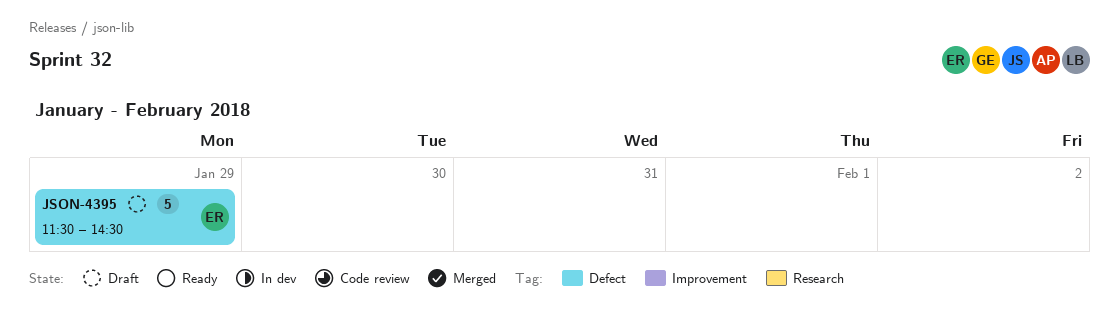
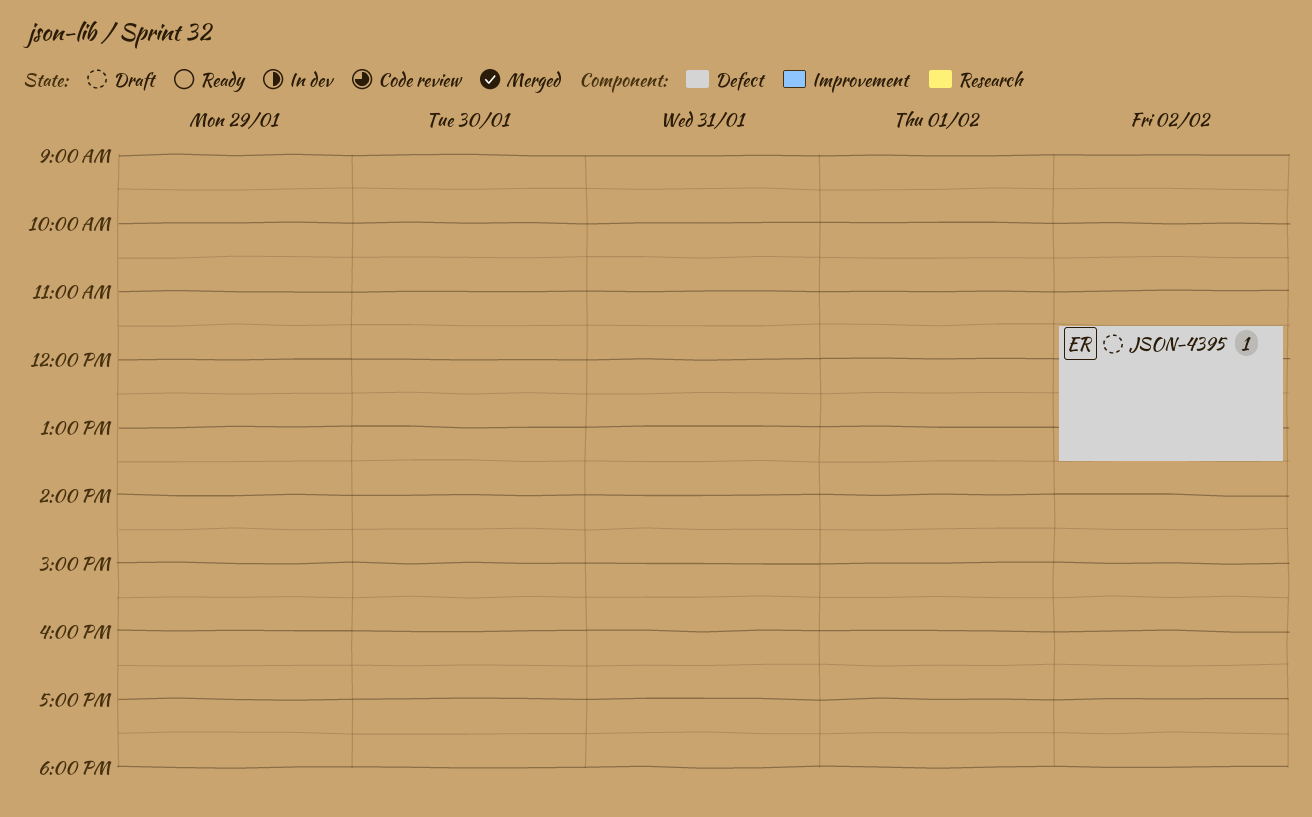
JSON-4395, estimate: 5 -> 1
JSON-4395, day: Jan 29 -> Feb 2
JSON-4395, ends: 14:30 -> 13:30

